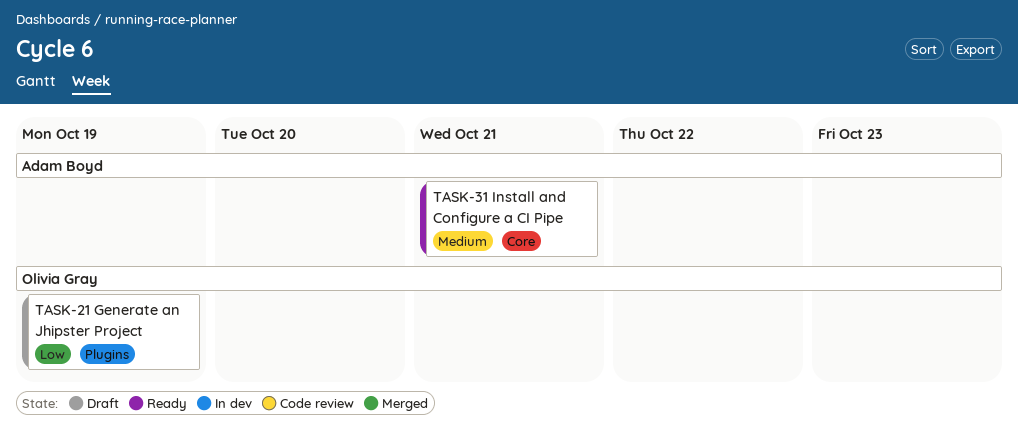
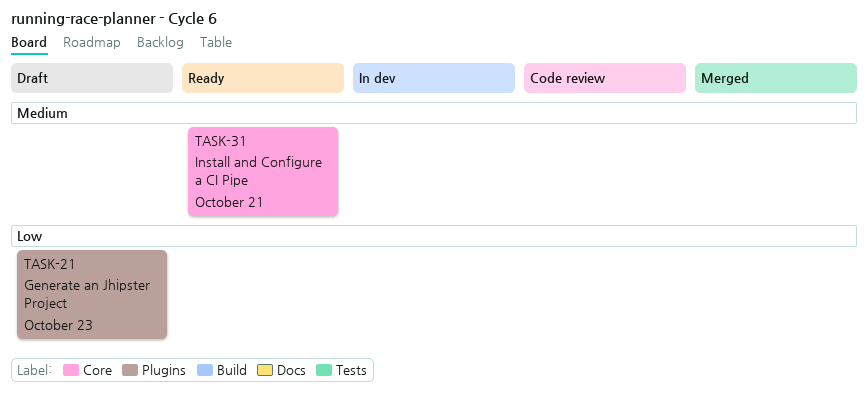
TASK-21, due: Oct 19 -> Oct 23

